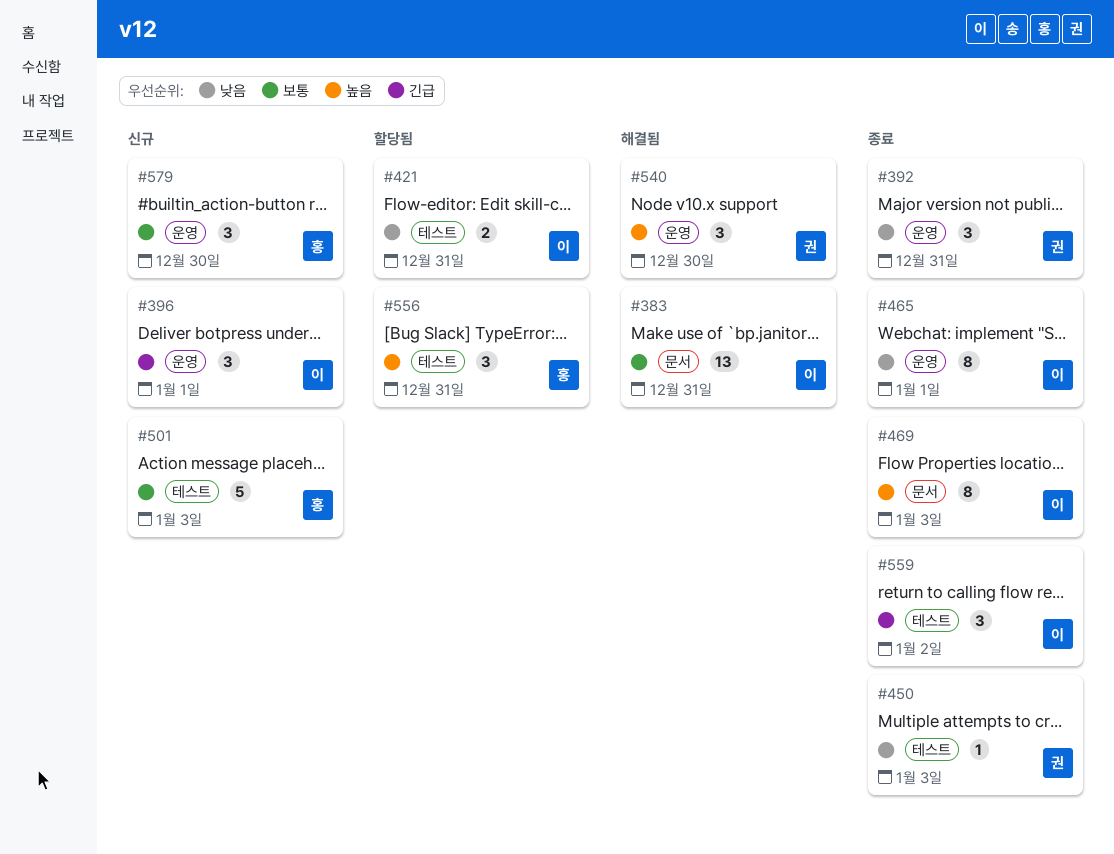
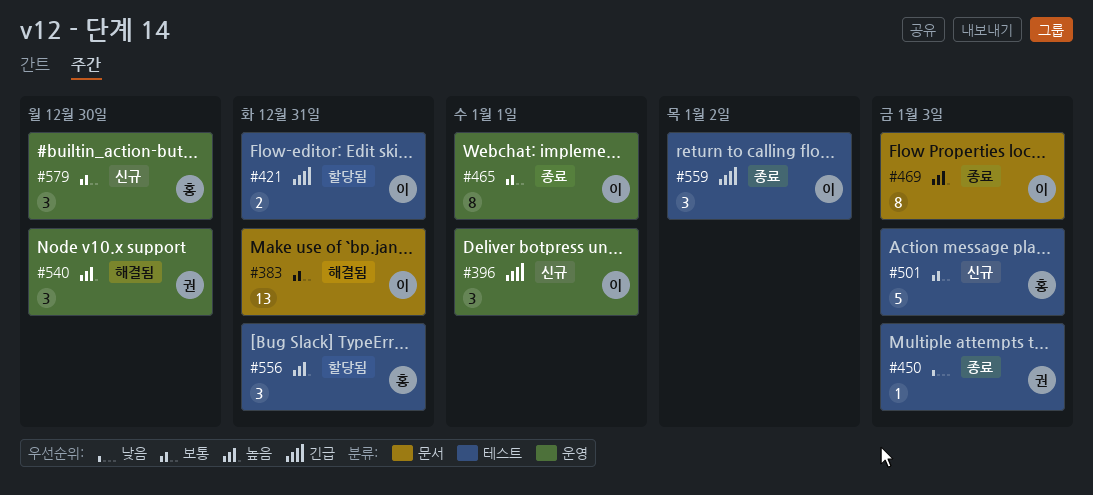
#392: present -> none
#421, priority: 낮음 -> 긴급
#465, priority: 낮음 -> 보통

